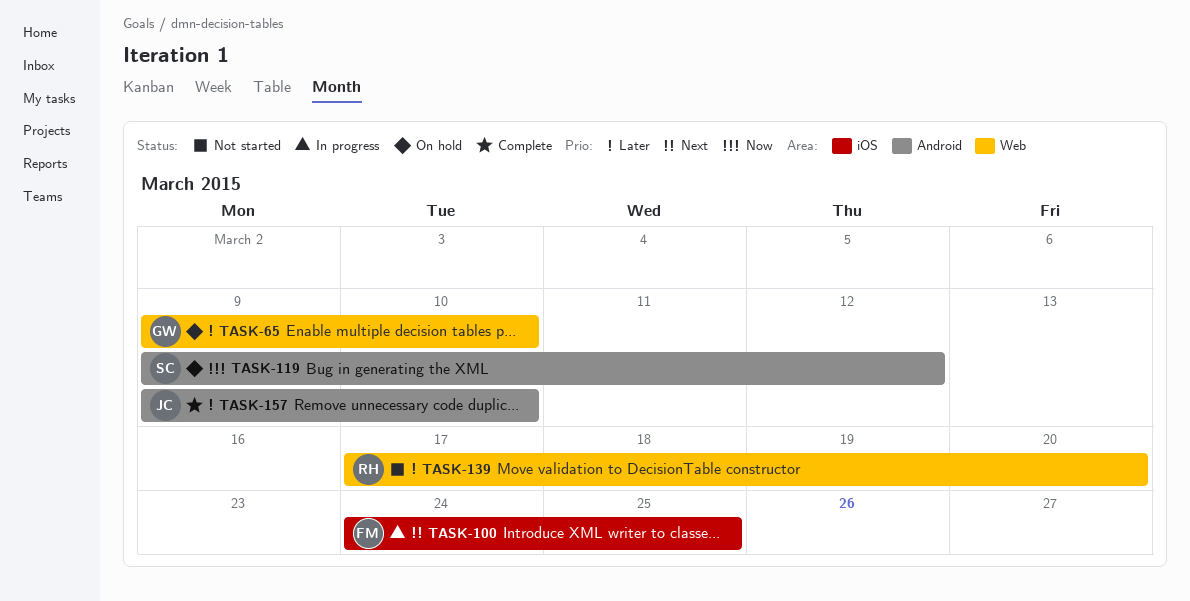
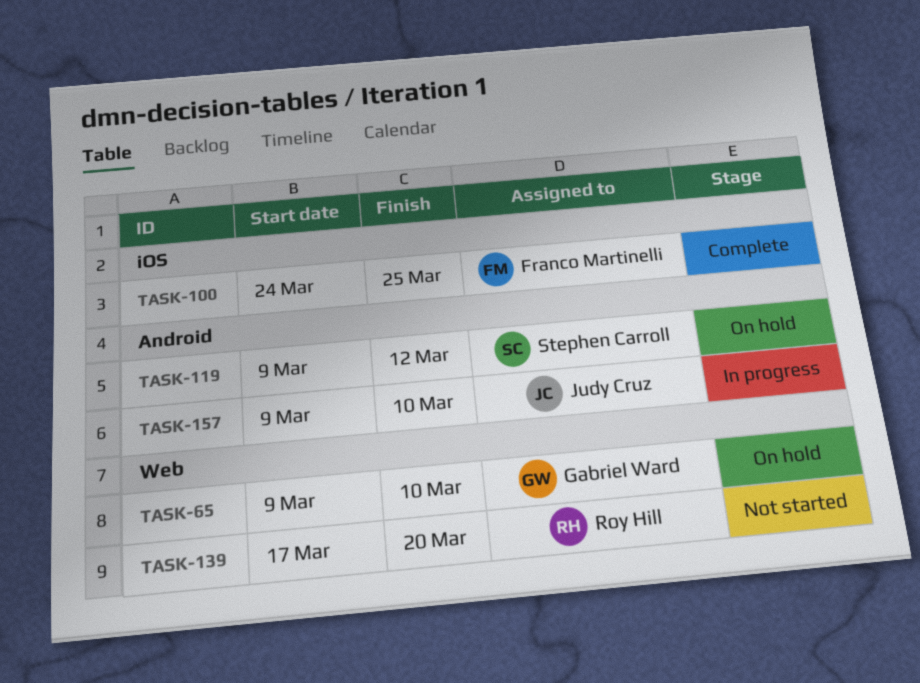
TASK-100, status: In progress -> Complete
TASK-157, status: Complete -> In progress

